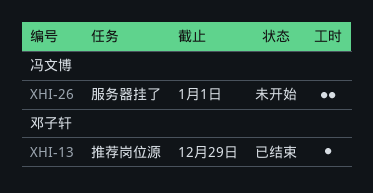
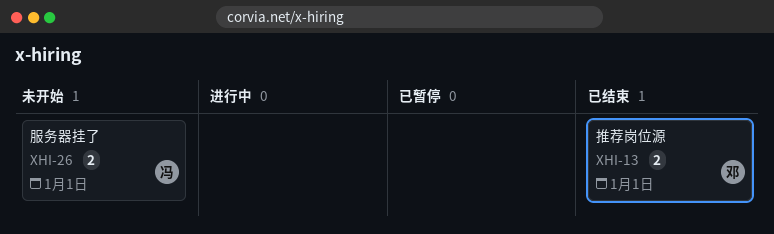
XHI-13, estimate: 1 -> 2
XHI-13, due: Dec 29 -> Jan 1

